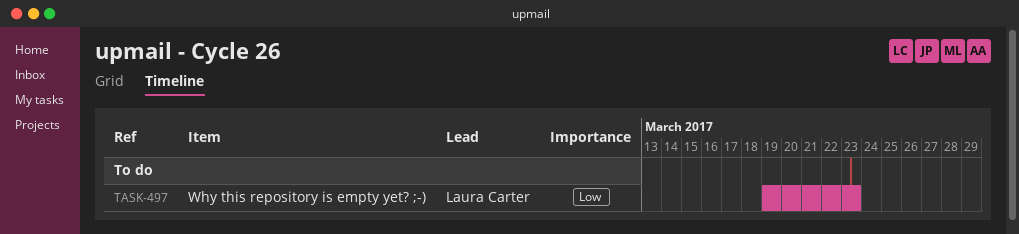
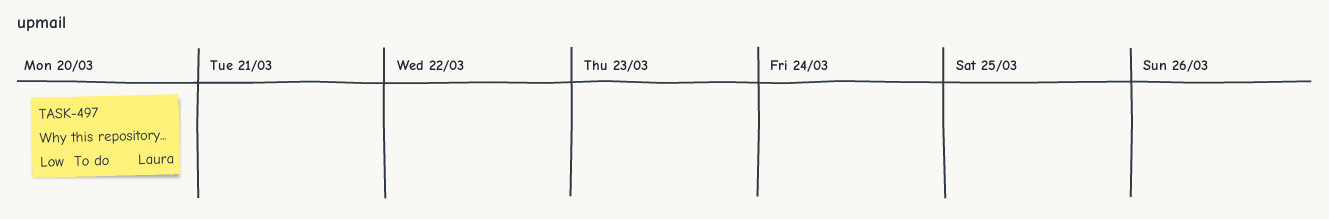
TASK-497, due: Mar 23 -> Mar 20

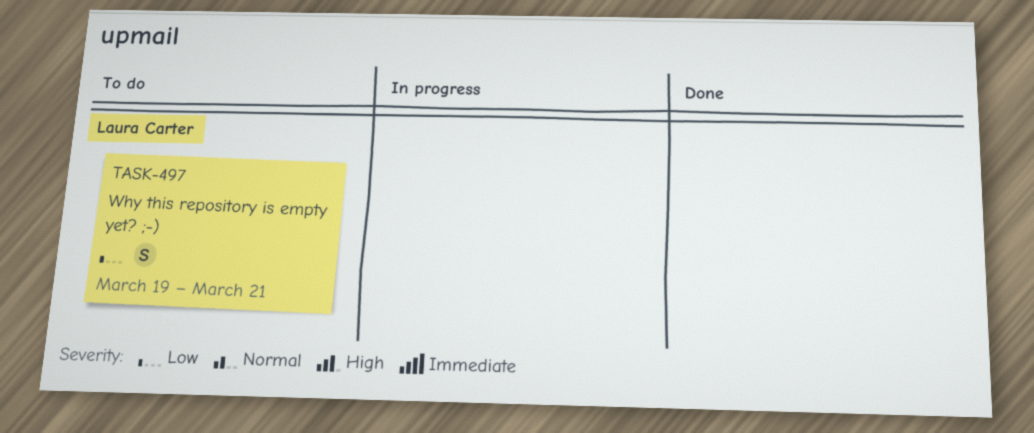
TASK-497, due: Mar 20 -> Mar 21

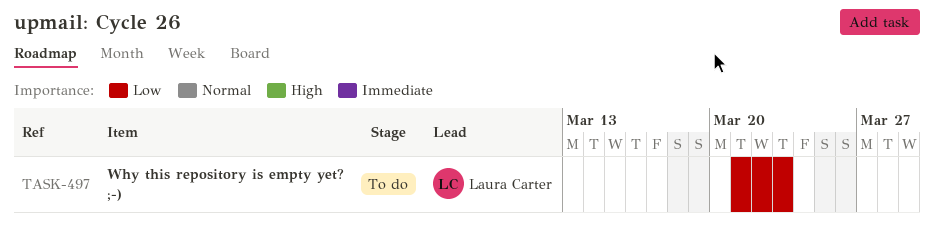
TASK-497, start: Mar 19 -> Mar 21
TASK-497, due: Mar 21 -> Mar 23

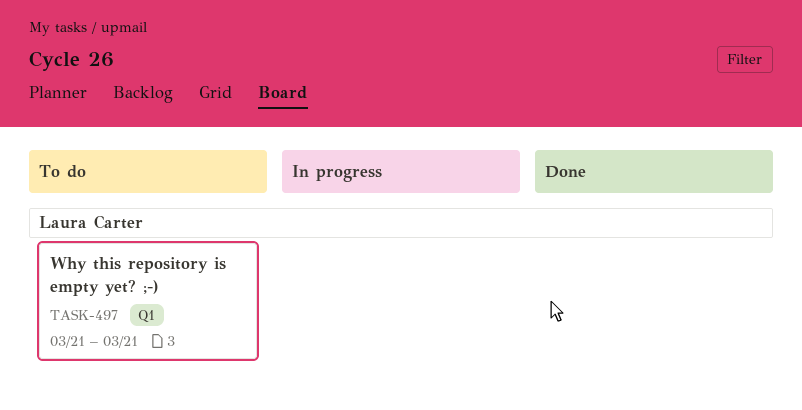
TASK-497, due: Mar 23 -> Mar 21

